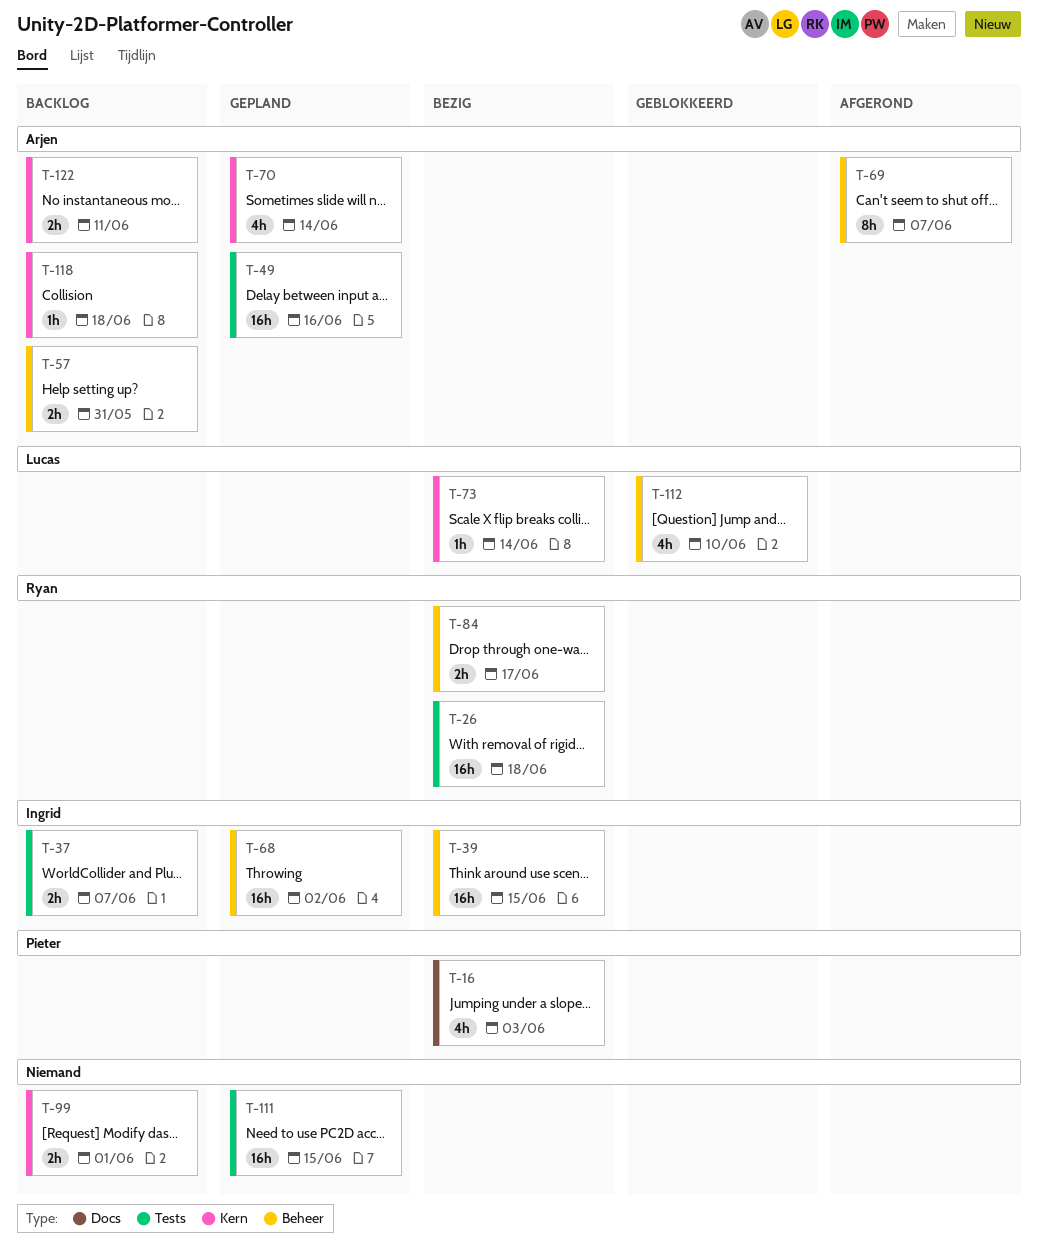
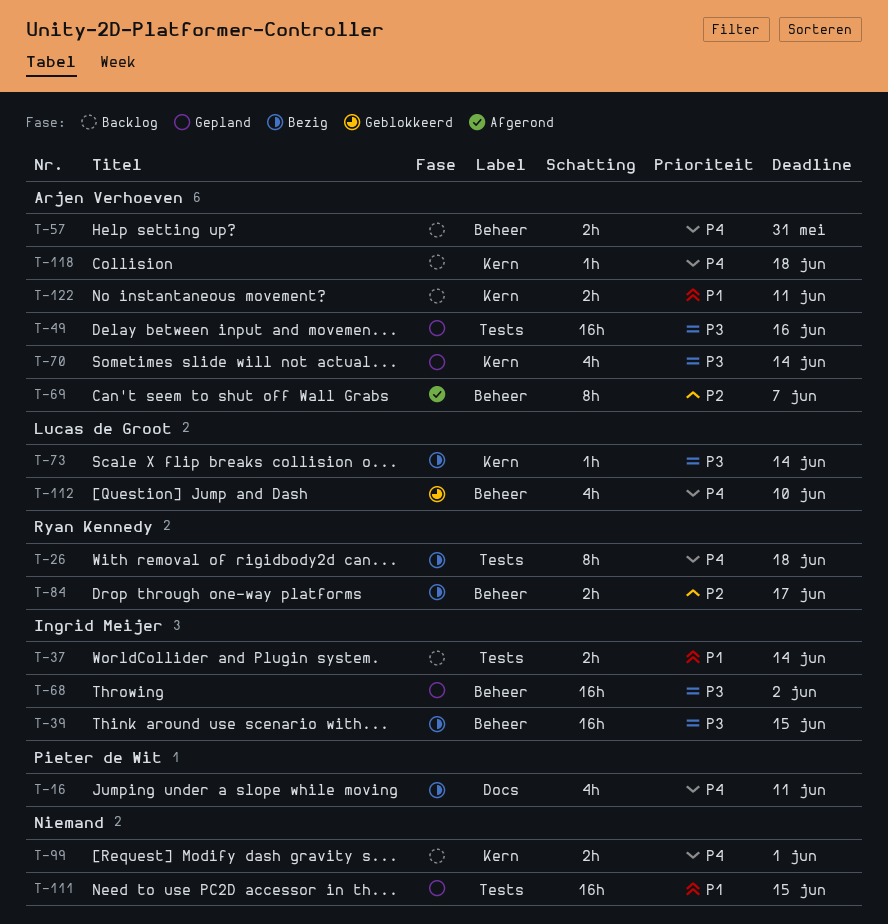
T-16, due: Jun 3 -> Jun 11
T-26, estimate: 16h -> 8h
T-37, due: Jun 7 -> Jun 14

